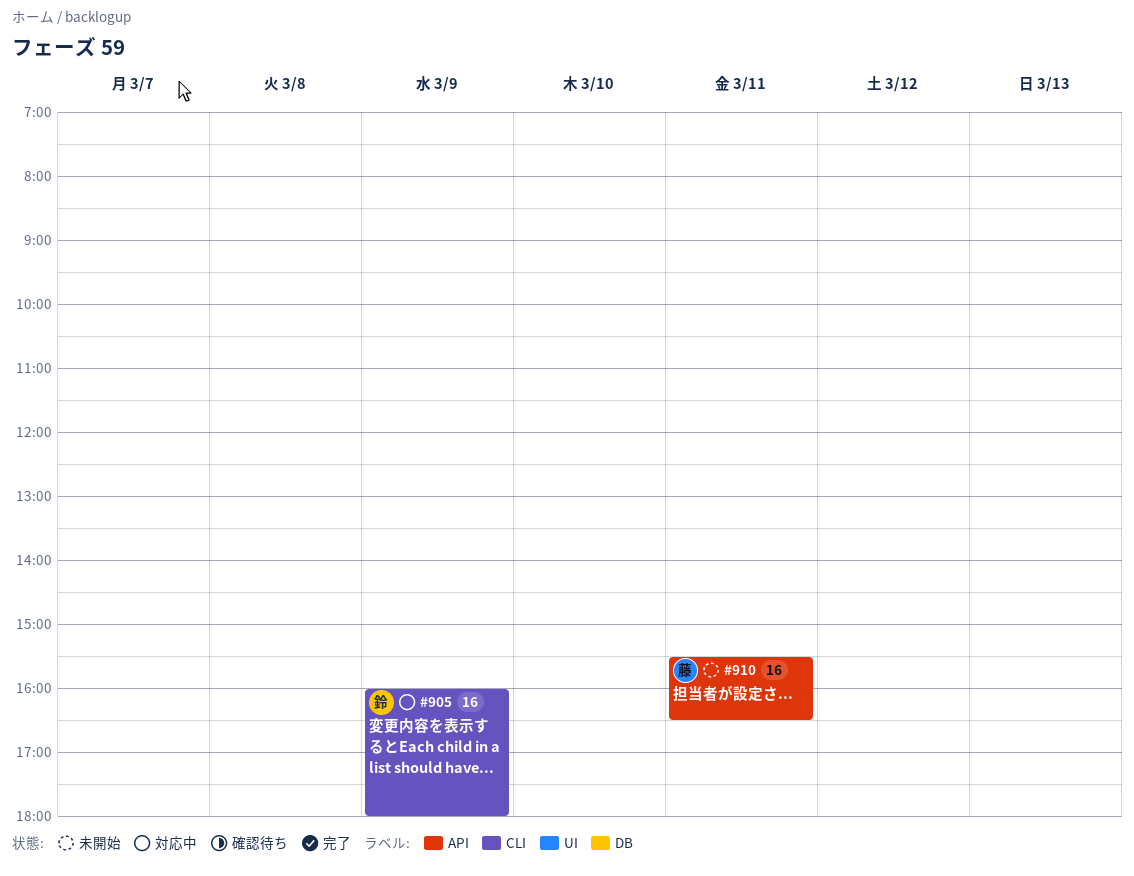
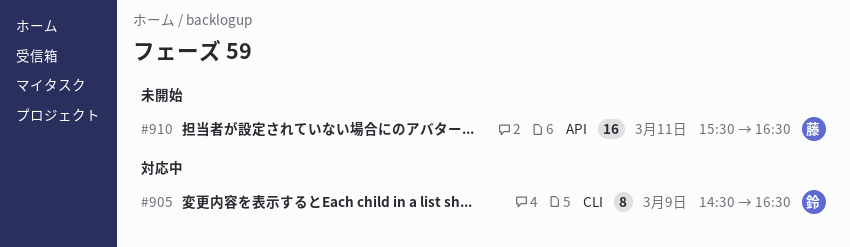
#905, estimate: 16 -> 8
#905, begins: 16:00 -> 14:30
#905, ends: 18:00 -> 16:30

